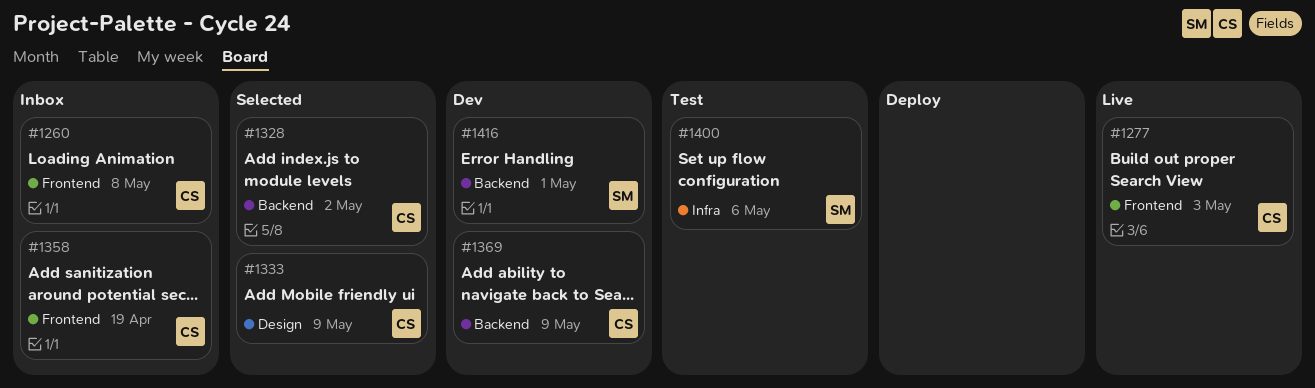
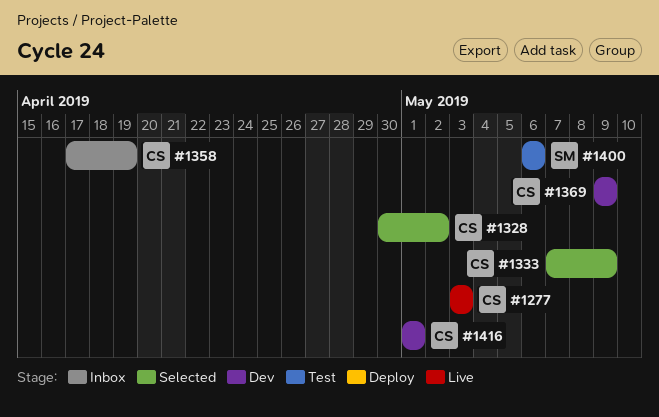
#1260: present -> none
#1416, owner: SM -> CS

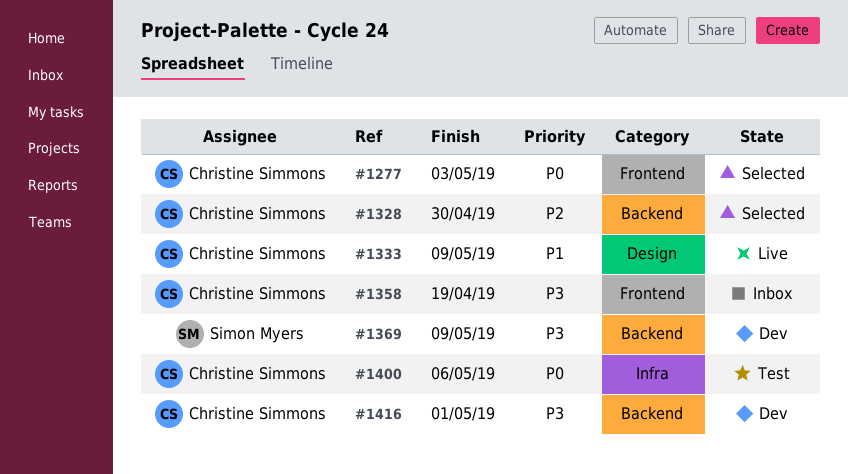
#1277, status: Live -> Selected
#1328, due: May 2 -> Apr 30
#1333, status: Selected -> Live
#1369, owner: Christine Simmons -> Simon Myers
#1400, owner: Simon Myers -> Christine Simmons

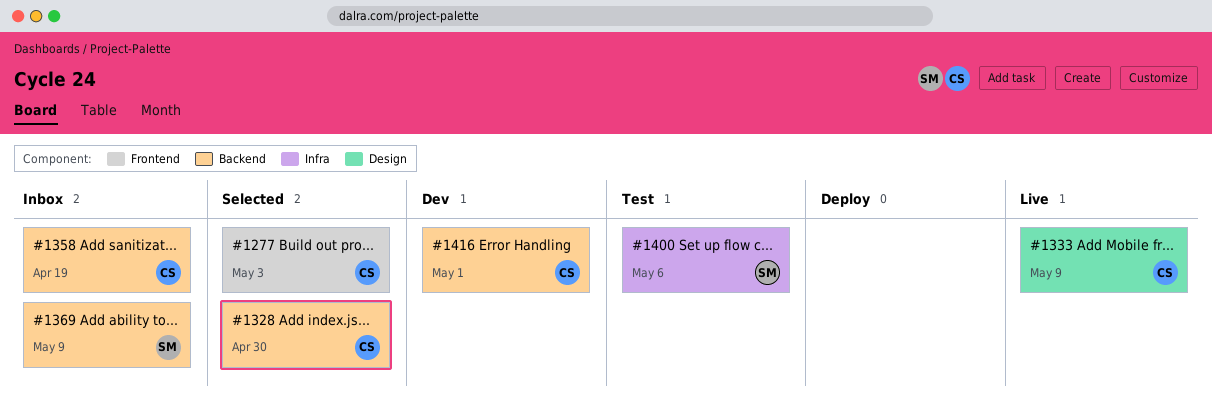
#1358, label: Frontend -> Backend
#1369, status: Dev -> Inbox
#1400, owner: Christine Simmons -> Simon Myers

